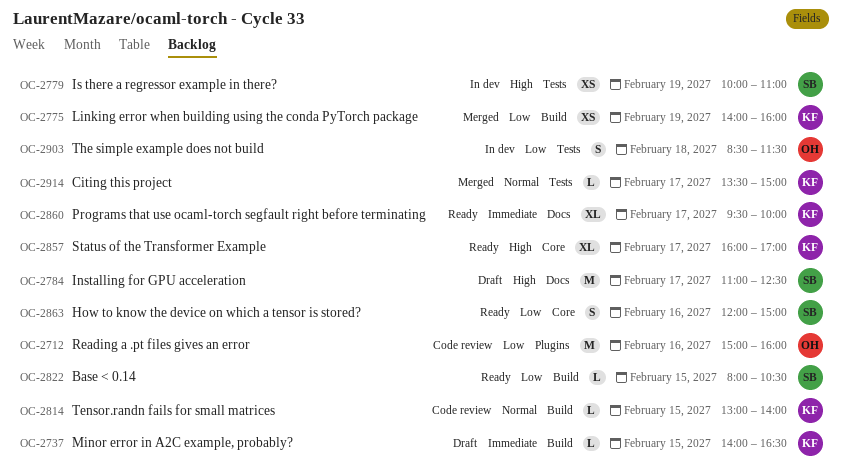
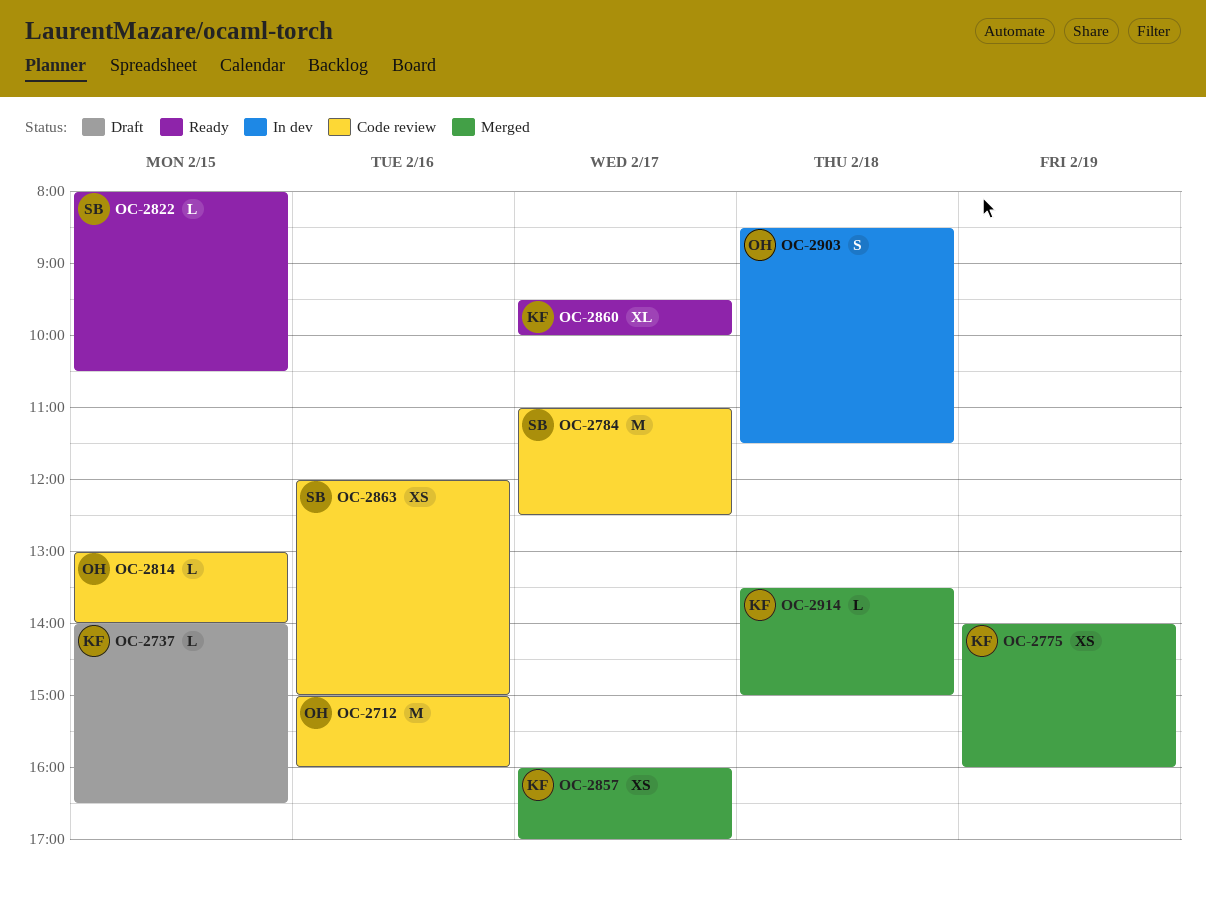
OC-2779: present -> none
OC-2784, status: Draft -> Code review
OC-2814, owner: KF -> OH
OC-2857, status: Ready -> Merged
OC-2857, estimate: XL -> XS
OC-2863, status: Ready -> Code review
OC-2863, estimate: S -> XS
OC-2914, day: Feb 17 -> Feb 18

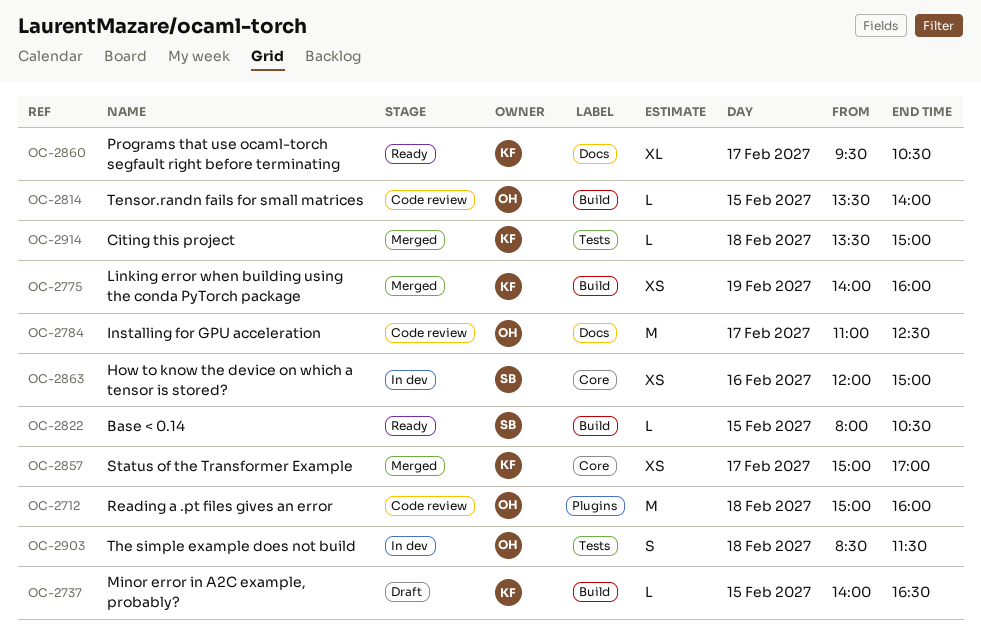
OC-2712, day: Feb 16 -> Feb 18
OC-2784, owner: SB -> OH
OC-2814, begins: 13:00 -> 13:30
OC-2857, begins: 16:00 -> 15:00
OC-2860, ends: 10:00 -> 10:30
OC-2863, status: Code review -> In dev

